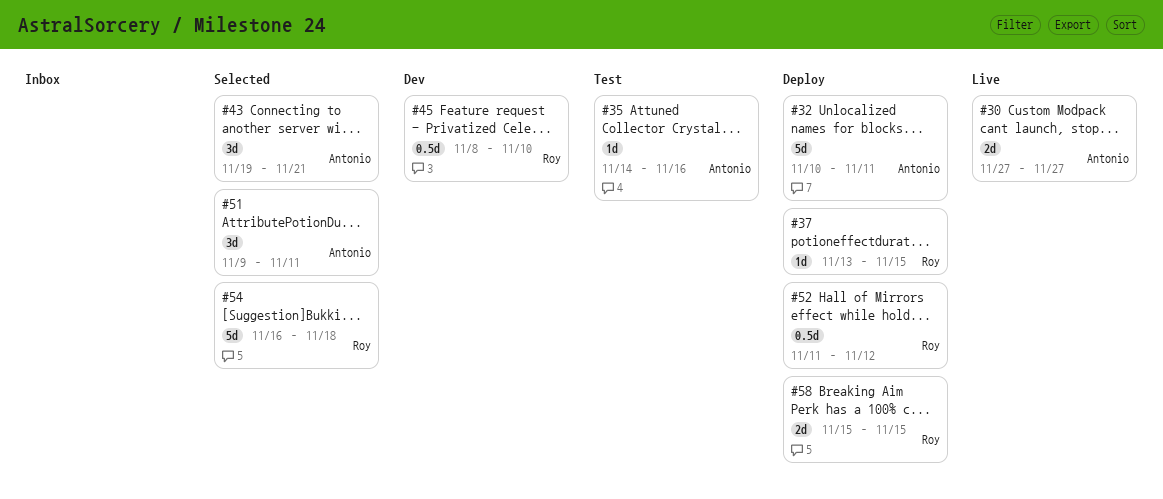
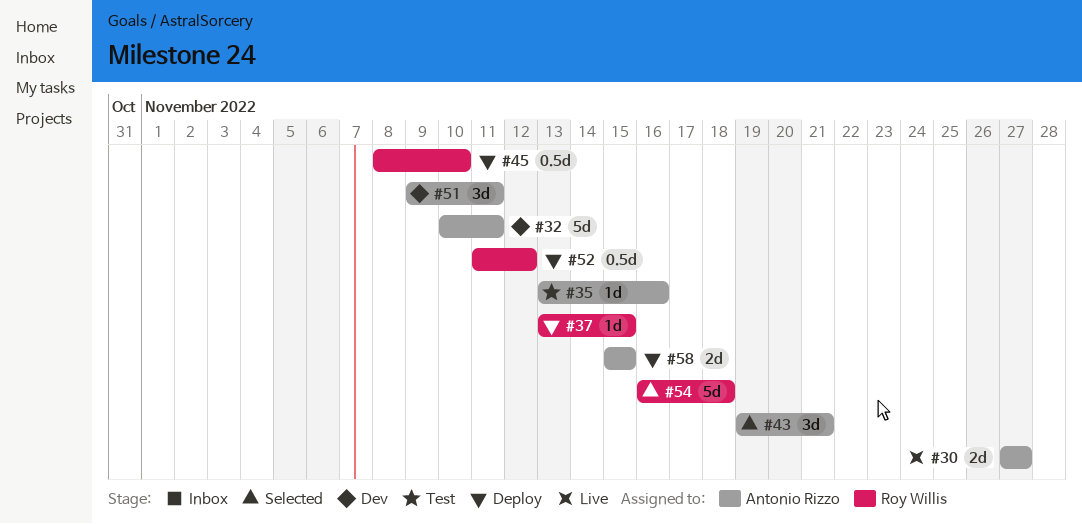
#32, status: Deploy -> Dev
#35, start: Nov 14 -> Nov 13
#45, status: Dev -> Deploy
#51, status: Selected -> Dev
#58, owner: Roy Willis -> Antonio Rizzo

